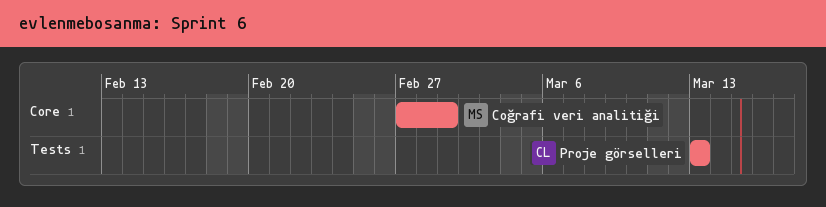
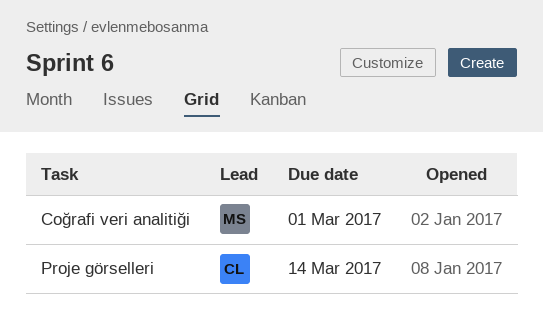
Proje görselleri, due: Mar 13 -> Mar 14

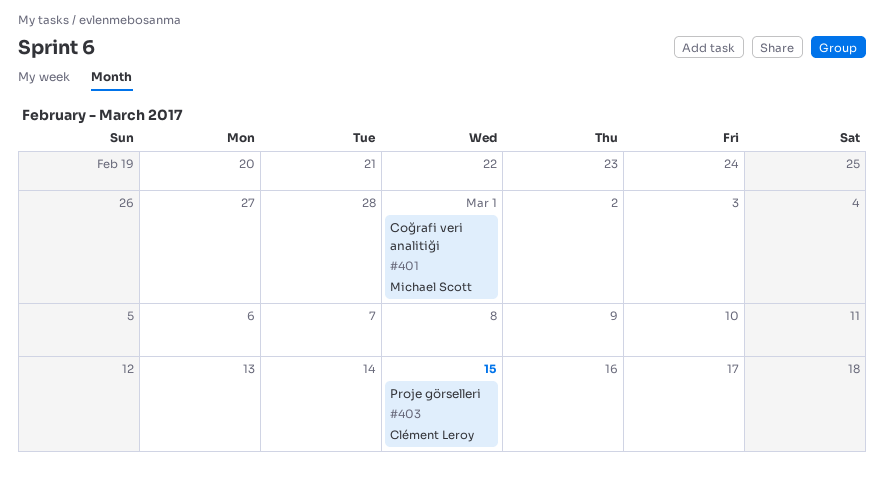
Proje görselleri, due: Mar 14 -> Mar 15

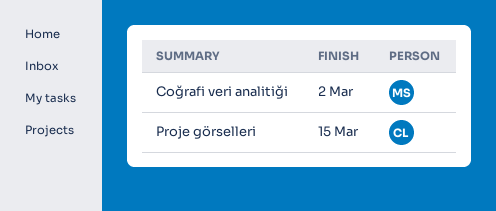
Coğrafi veri analitiği, due: Mar 1 -> Mar 2

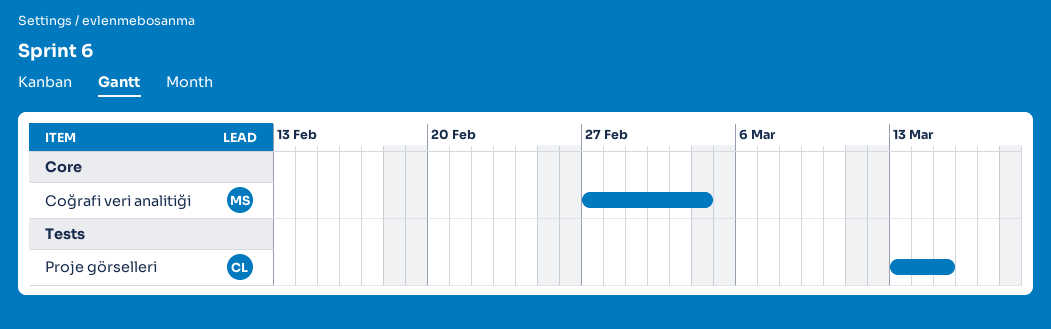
Coğrafi veri analitiği, due: Mar 2 -> Mar 4

